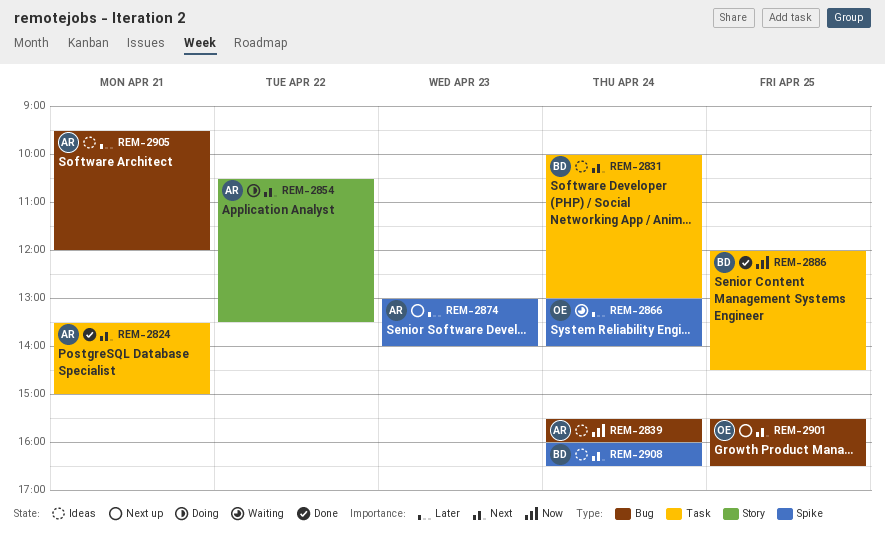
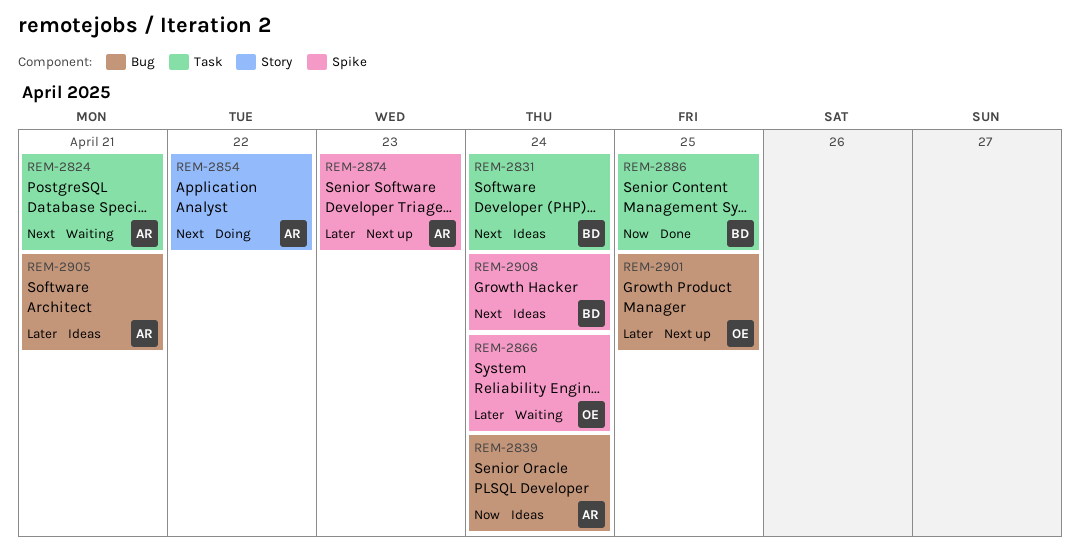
REM-2824, status: Done -> Waiting
REM-2901, priority: Next -> Later

